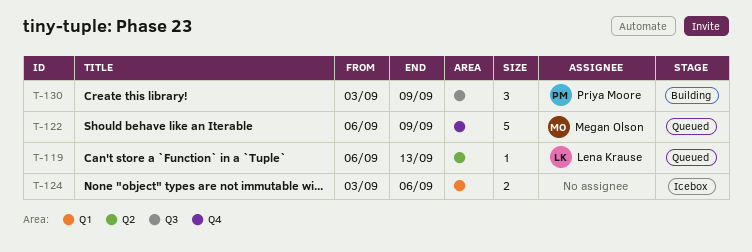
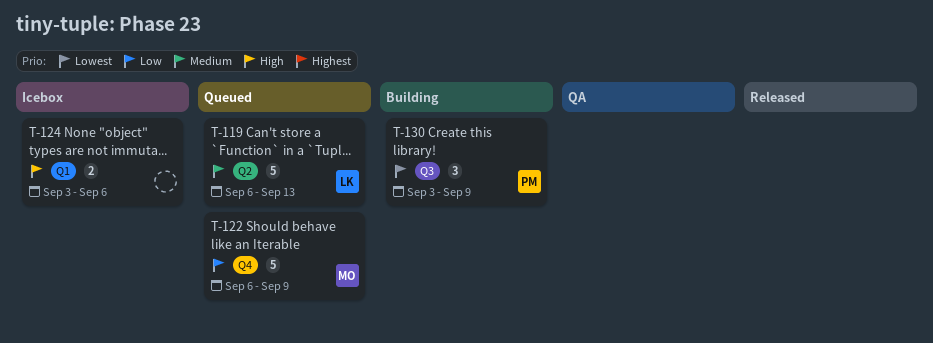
T-119, estimate: 1 -> 5

